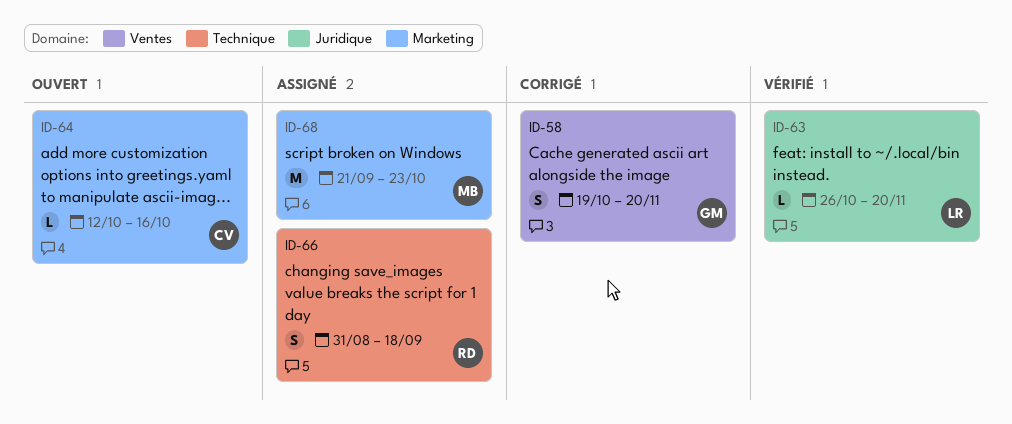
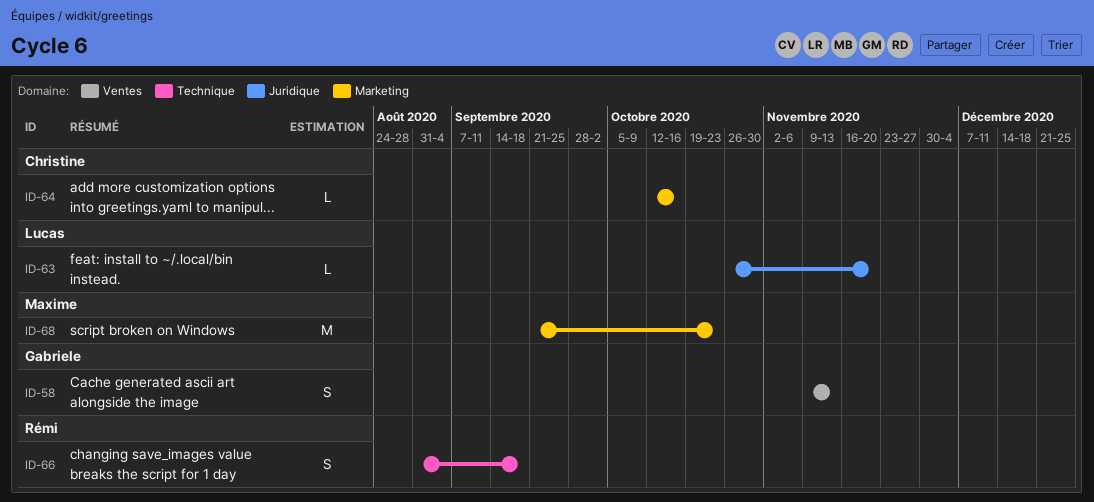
ID-58, start: Oct 19 -> Nov 9
ID-58, due: Nov 20 -> Nov 13

